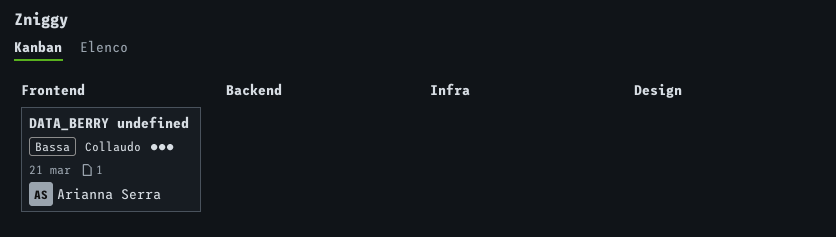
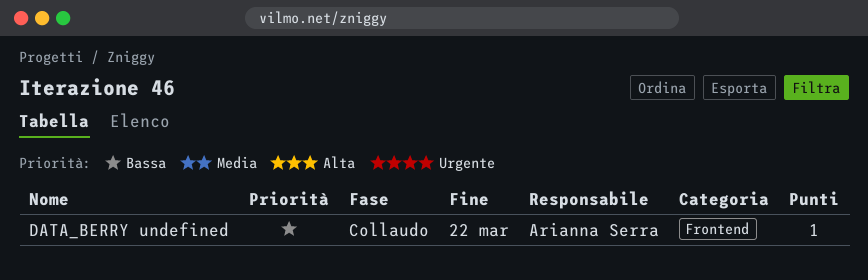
DATA_BERRY undefined, estimate: 3 -> 1
DATA_BERRY undefined, due: Mar 21 -> Mar 22

